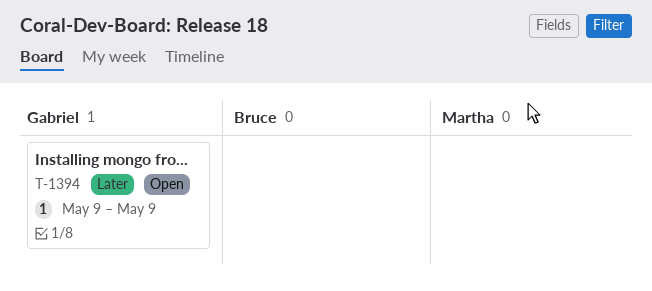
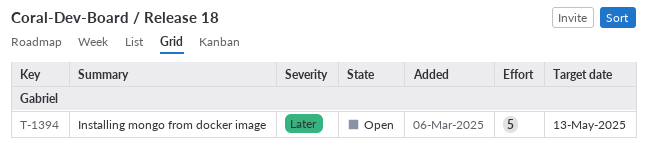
T-1394, estimate: 1 -> 5
T-1394, due: May 9 -> May 13

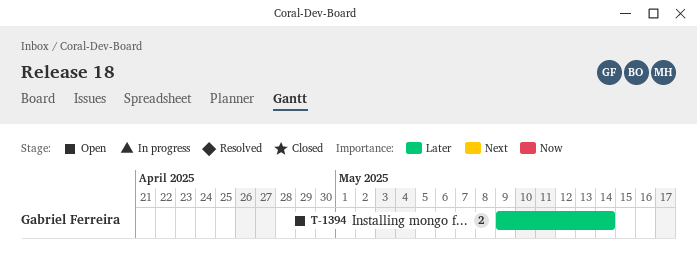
T-1394, estimate: 5 -> 2
T-1394, due: May 13 -> May 14

